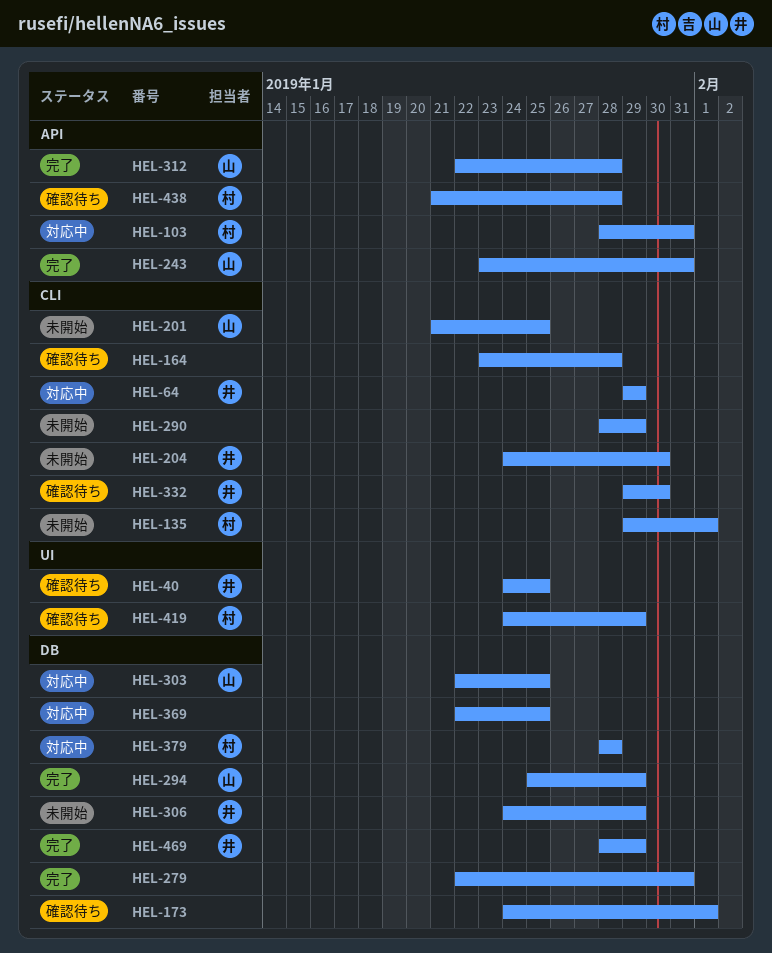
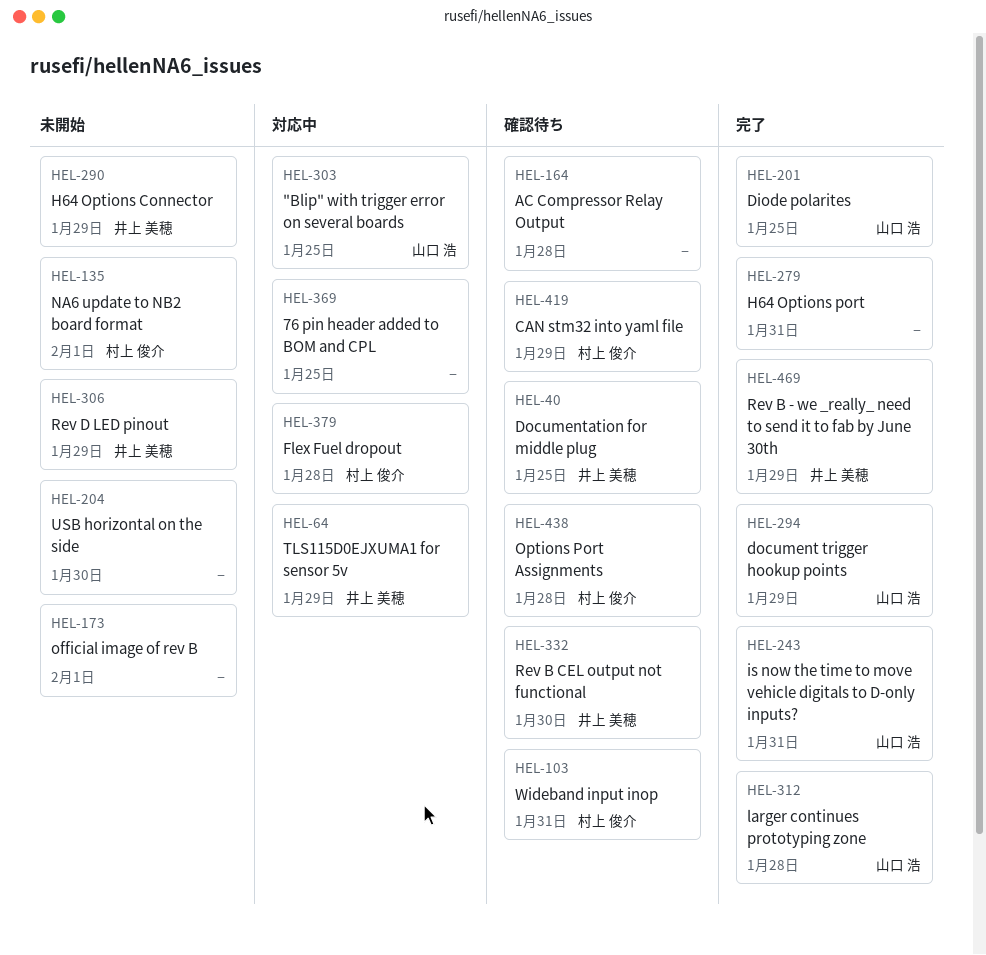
HEL-103, status: 対応中 -> 確認待ち
HEL-173, status: 確認待ち -> 未開始
HEL-201, status: 未開始 -> 完了
HEL-204, owner: 井上 美穂 -> none
HEL-290, owner: none -> 井上 美穂

